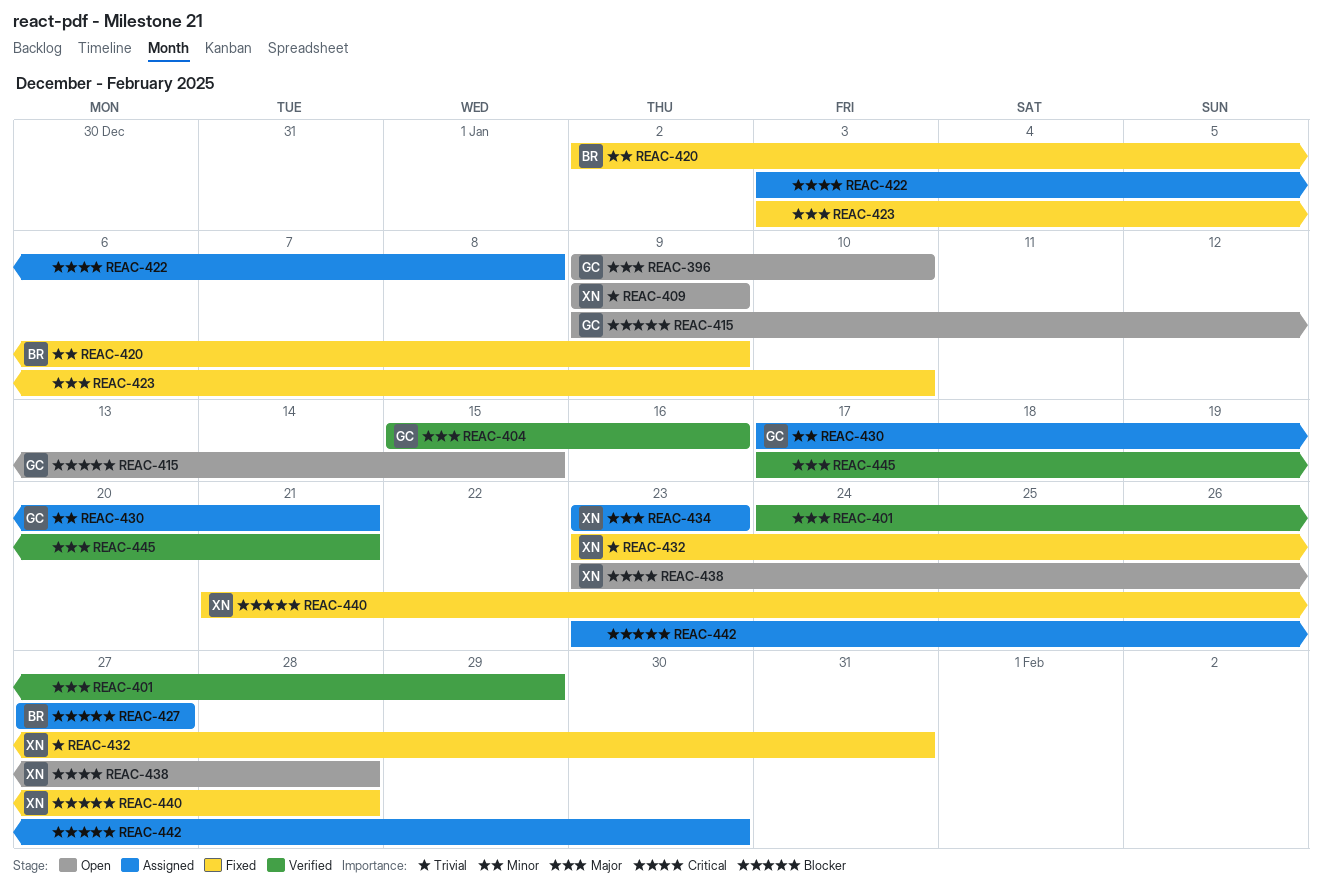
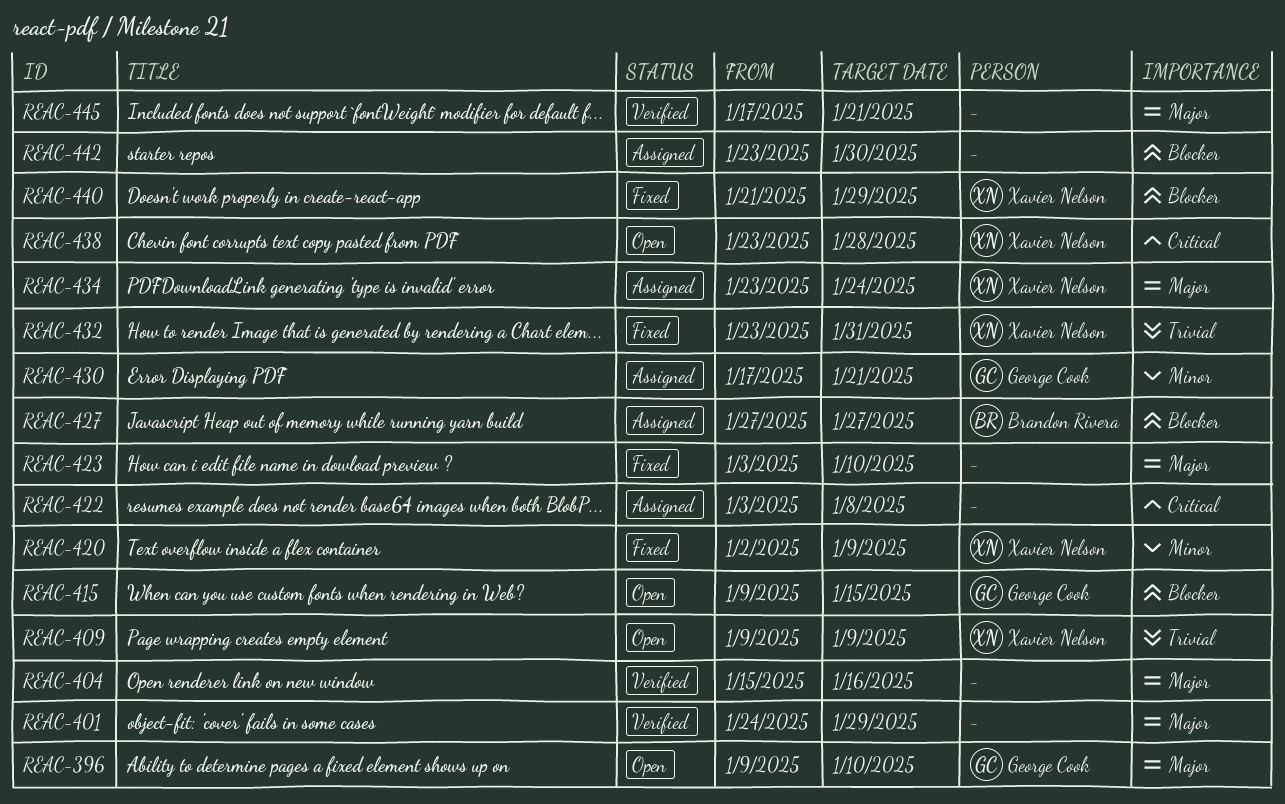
REAC-404, owner: George Cook -> none
REAC-420, owner: Brandon Rivera -> Xavier Nelson
REAC-434, due: Jan 23 -> Jan 24
REAC-440, due: Jan 28 -> Jan 29

